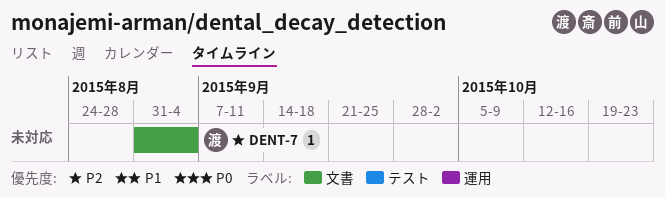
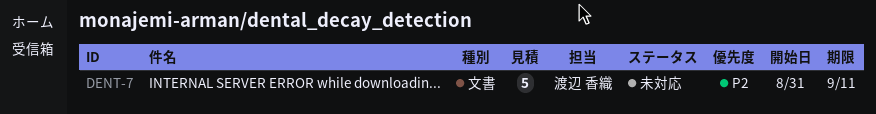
DENT-7, estimate: 1 -> 5
DENT-7, due: Sep 4 -> Sep 11

